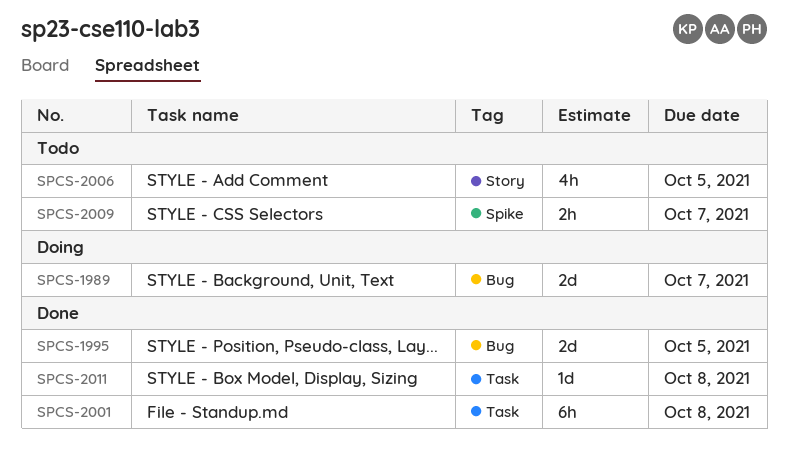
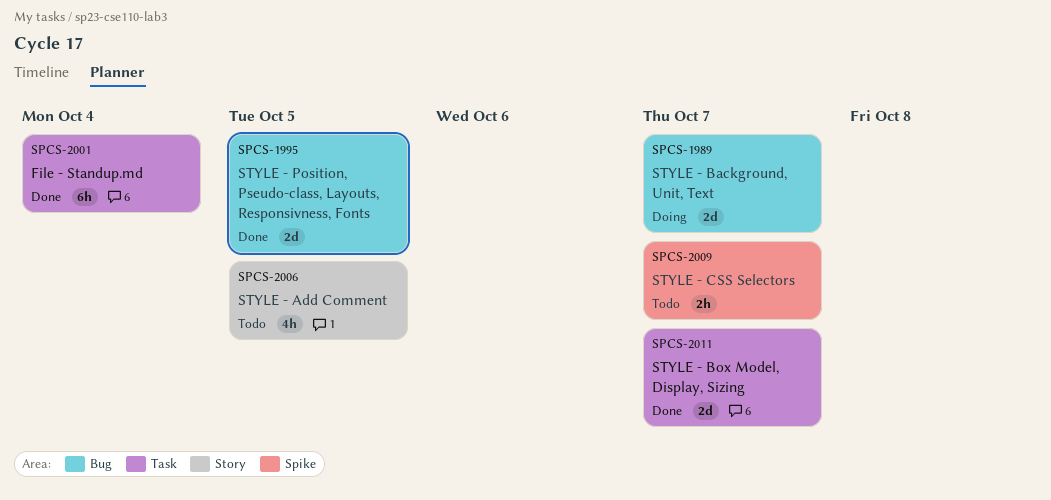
SPCS-2001, due: Oct 8 -> Oct 4
SPCS-2011, estimate: 1d -> 2d
SPCS-2011, due: Oct 8 -> Oct 7

